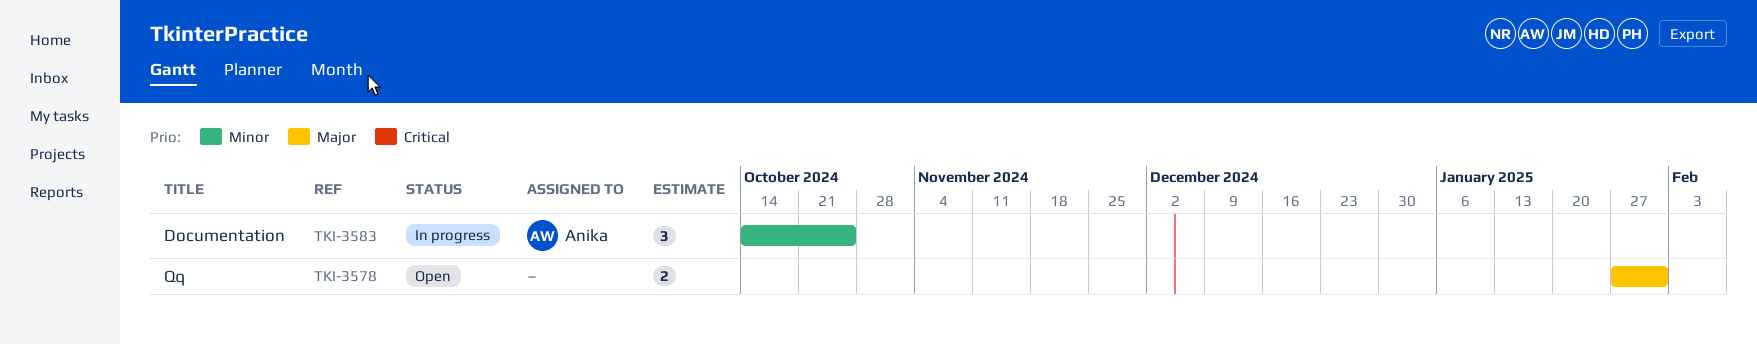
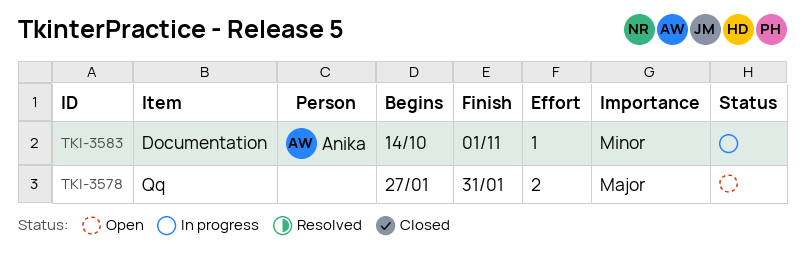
TKI-3583, estimate: 3 -> 1
TKI-3583, due: Oct 25 -> Nov 1

